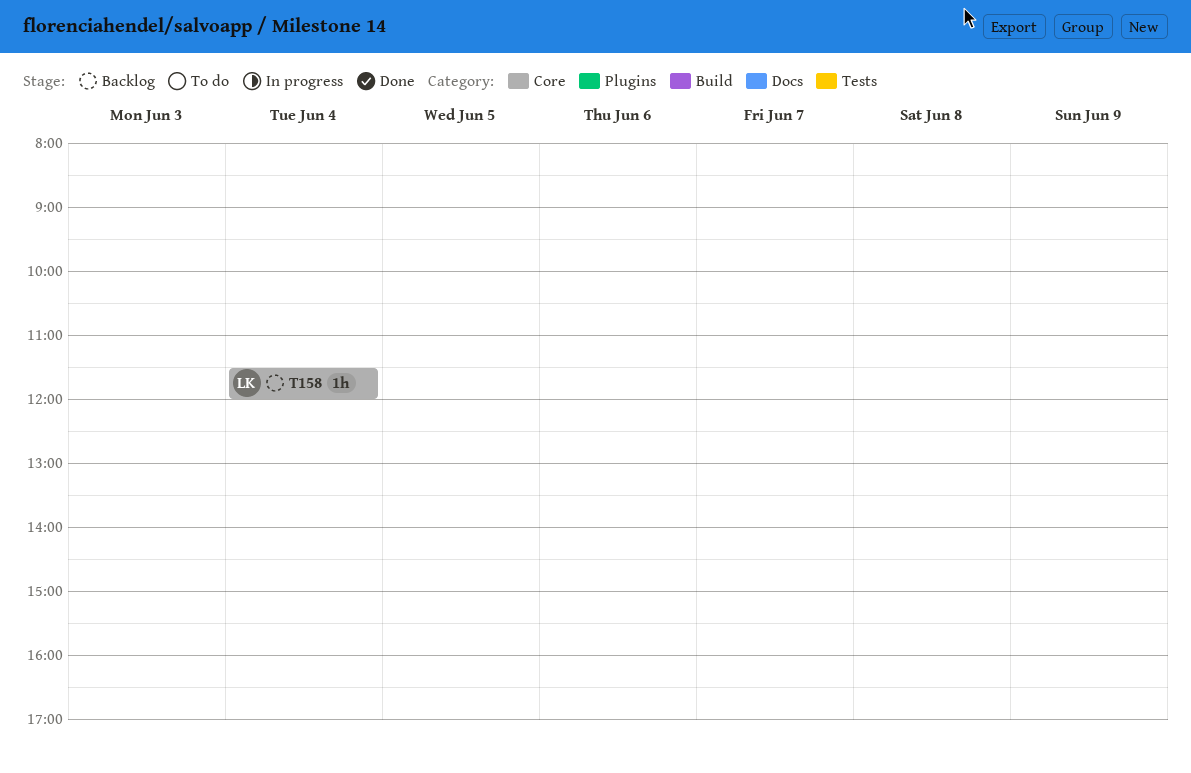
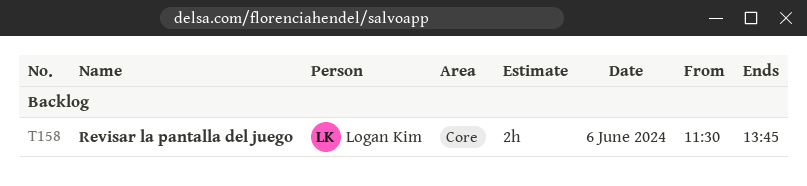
T158, estimate: 1h -> 2h
T158, day: Jun 4 -> Jun 6
T158, ends: 12:00 -> 13:45

